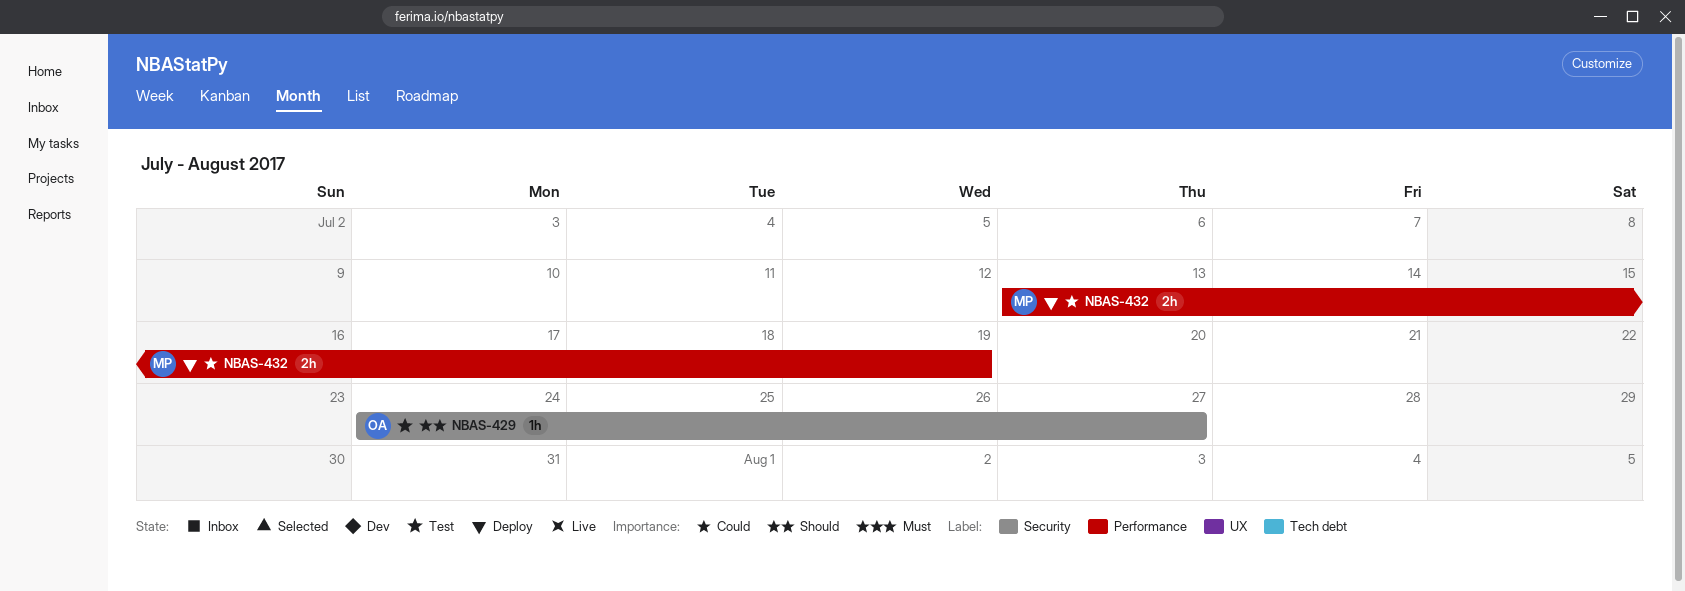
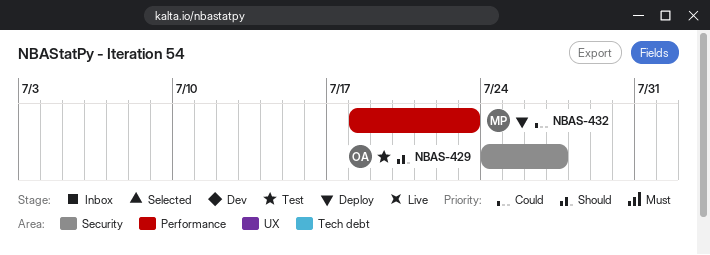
NBAS-432, start: Jul 13 -> Jul 18
NBAS-432, due: Jul 19 -> Jul 23

